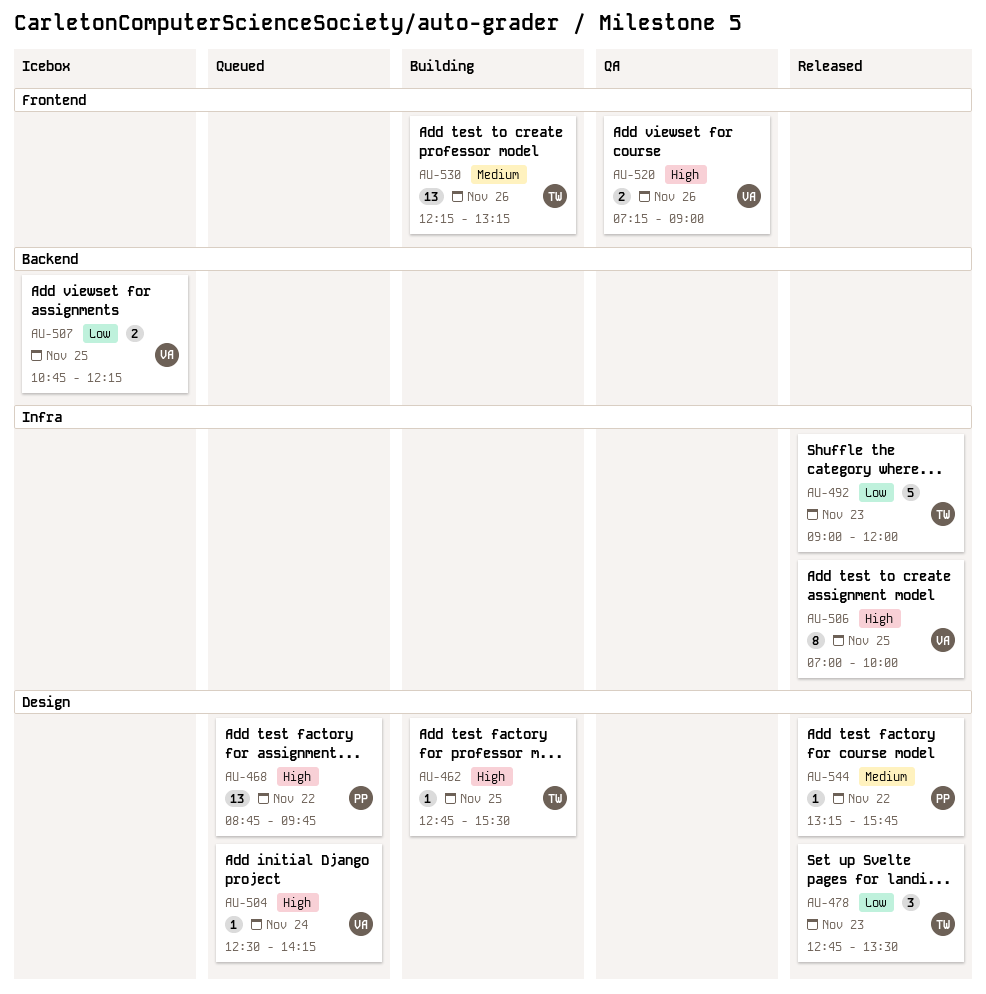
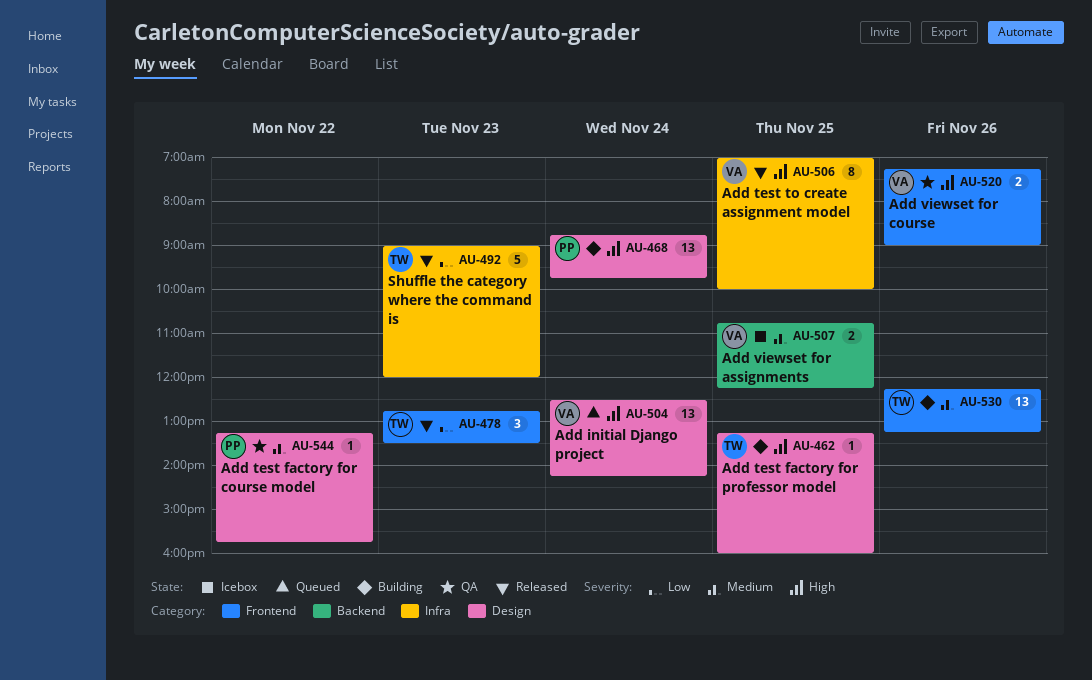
AU-462, begins: 12:45 -> 13:15
AU-462, ends: 15:30 -> 16:00
AU-468, status: Queued -> Building
AU-468, day: Nov 22 -> Nov 24
AU-478, label: Design -> Frontend
AU-504, estimate: 1 -> 13
AU-507, priority: Low -> Medium
AU-544, status: Released -> QA

